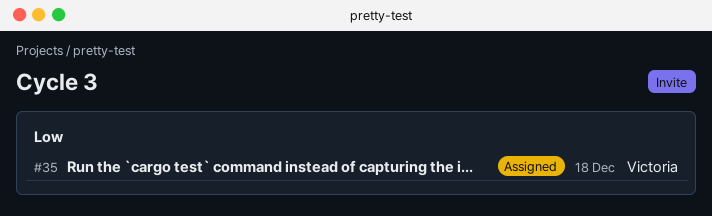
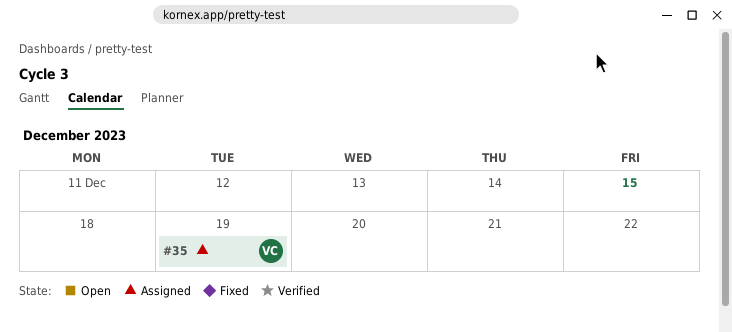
#35, due: Dec 18 -> Dec 19

